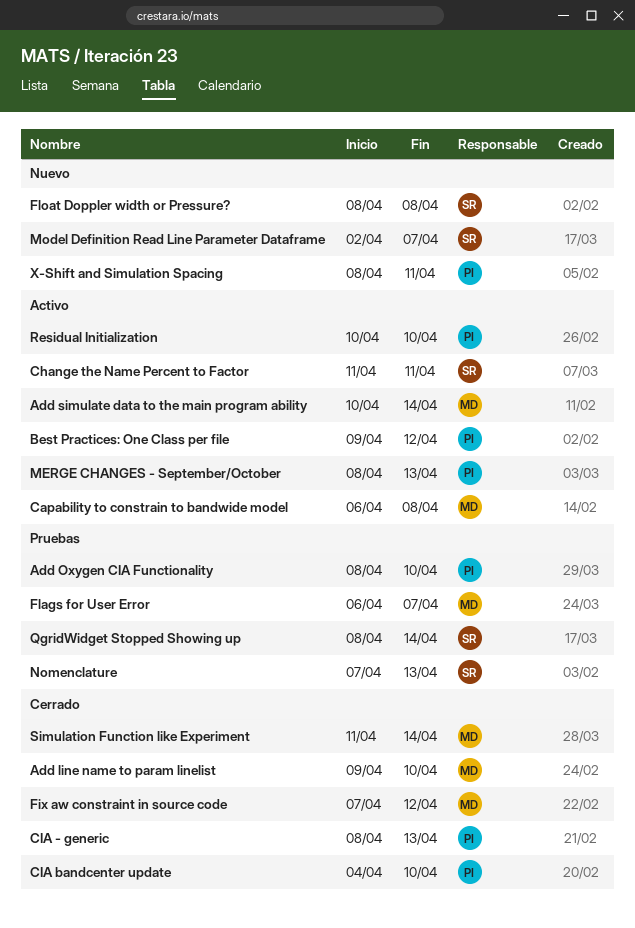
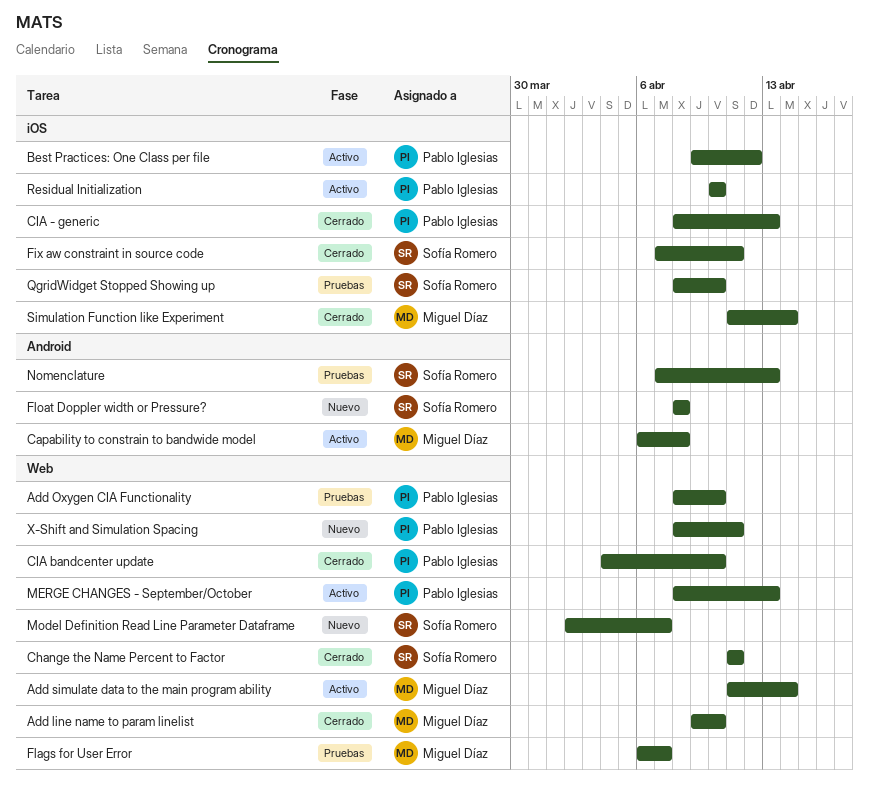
Add simulate data to the main program ability, start: Apr 10 -> Apr 11
Change the Name Percent to Factor, status: Activo -> Cerrado
Fix aw constraint in source code, owner: Miguel Díaz -> Sofía Romero
Fix aw constraint in source code, due: Apr 12 -> Apr 11
QgridWidget Stopped Showing up, due: Apr 14 -> Apr 10

